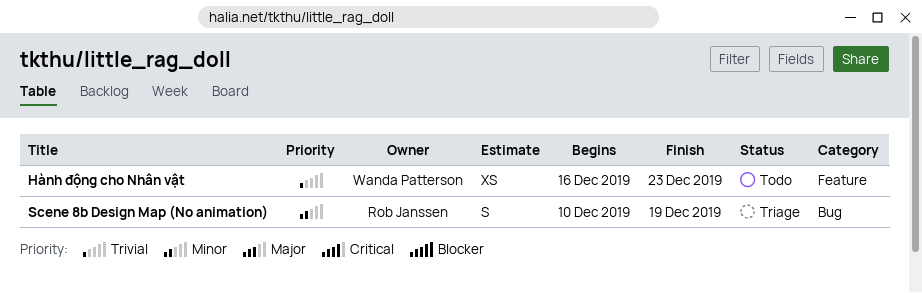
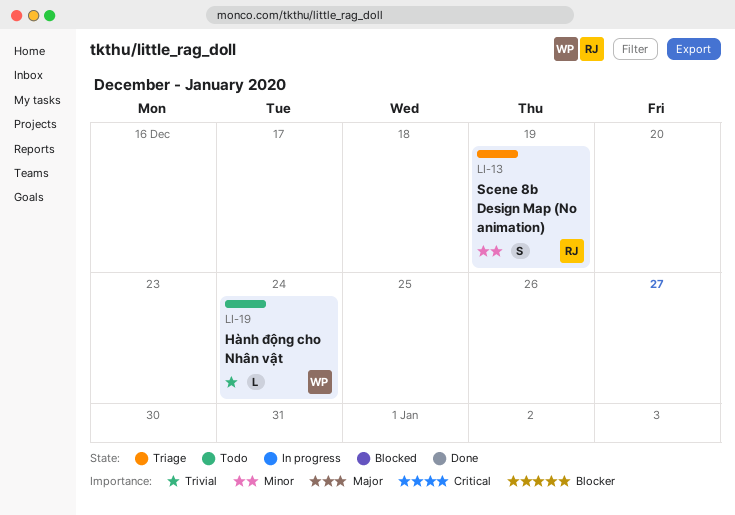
Hành động cho Nhân vật, estimate: XS -> L
Hành động cho Nhân vật, due: Dec 23 -> Dec 24

